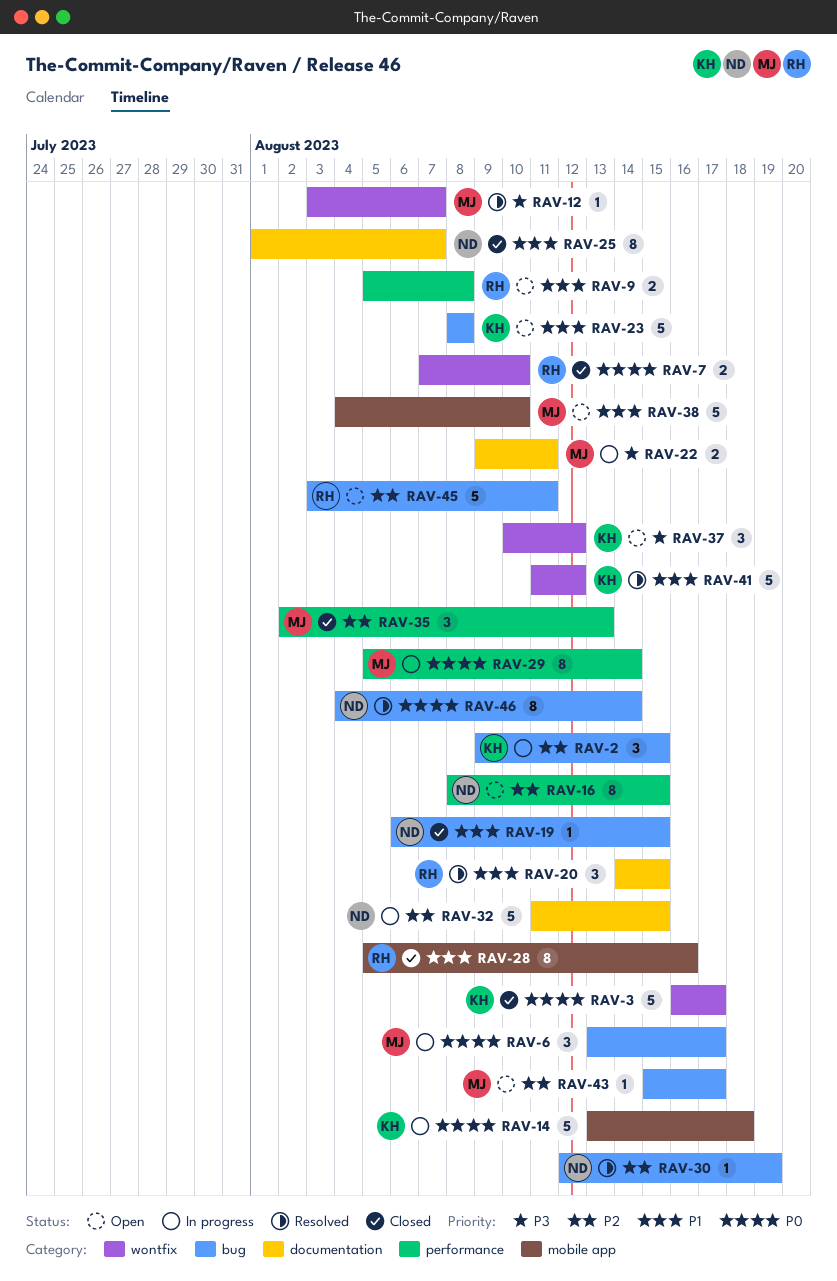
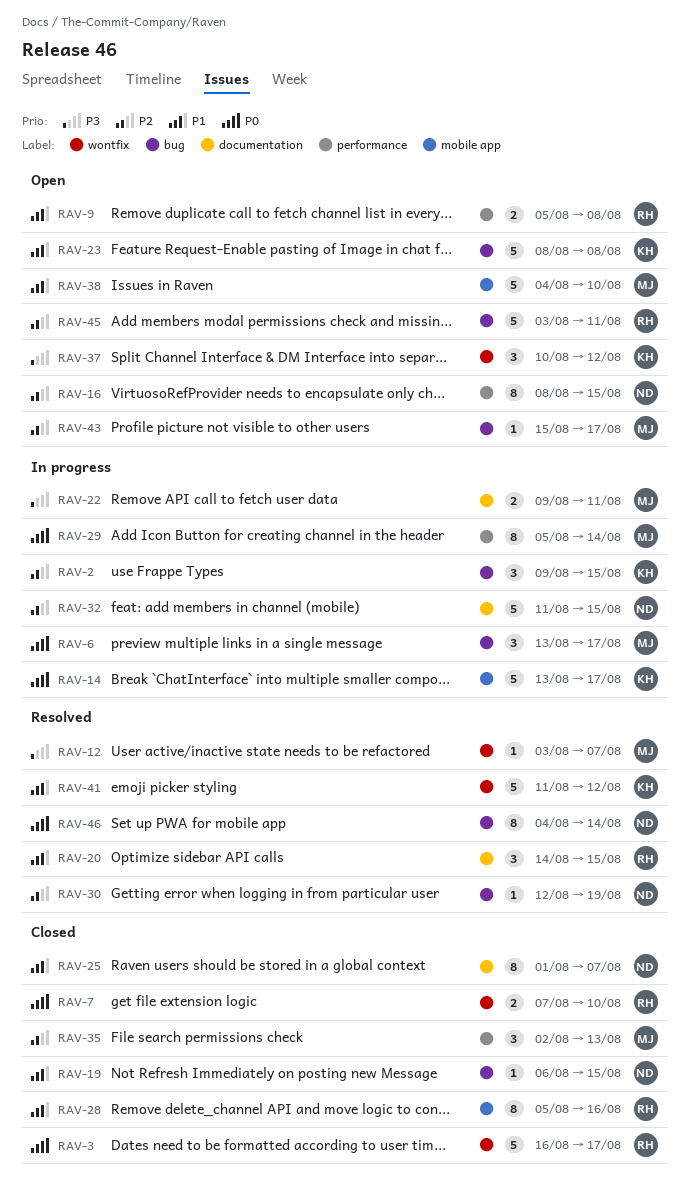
RAV-3, owner: KH -> RH
RAV-14, due: Aug 18 -> Aug 17

